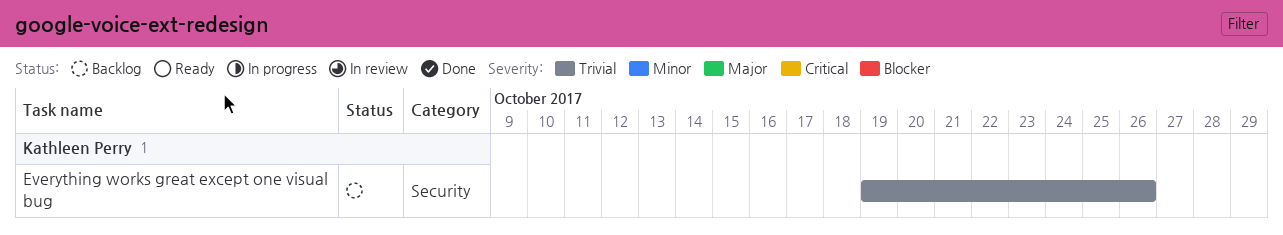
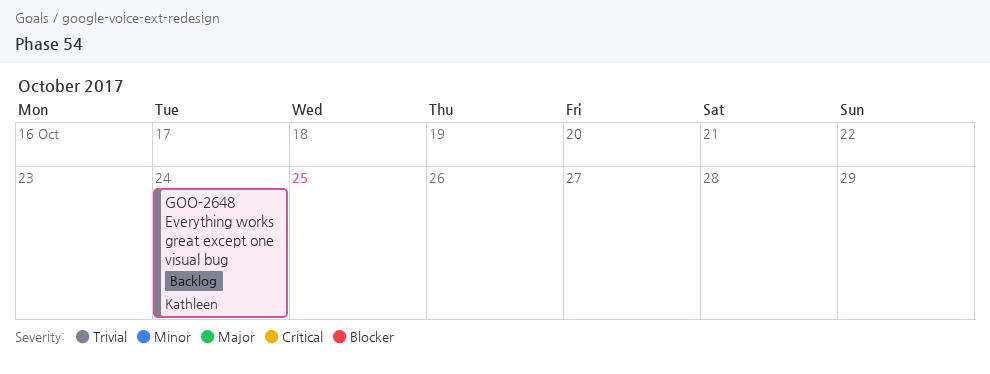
Everything works great except one visual bug, due: Oct 26 -> Oct 24

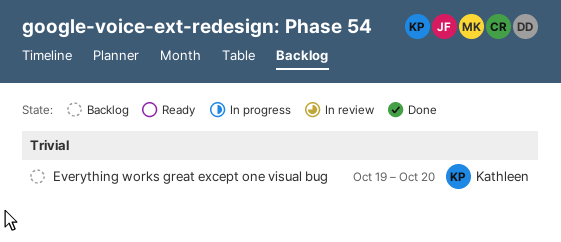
Everything works great except one visual bug, due: Oct 24 -> Oct 20

